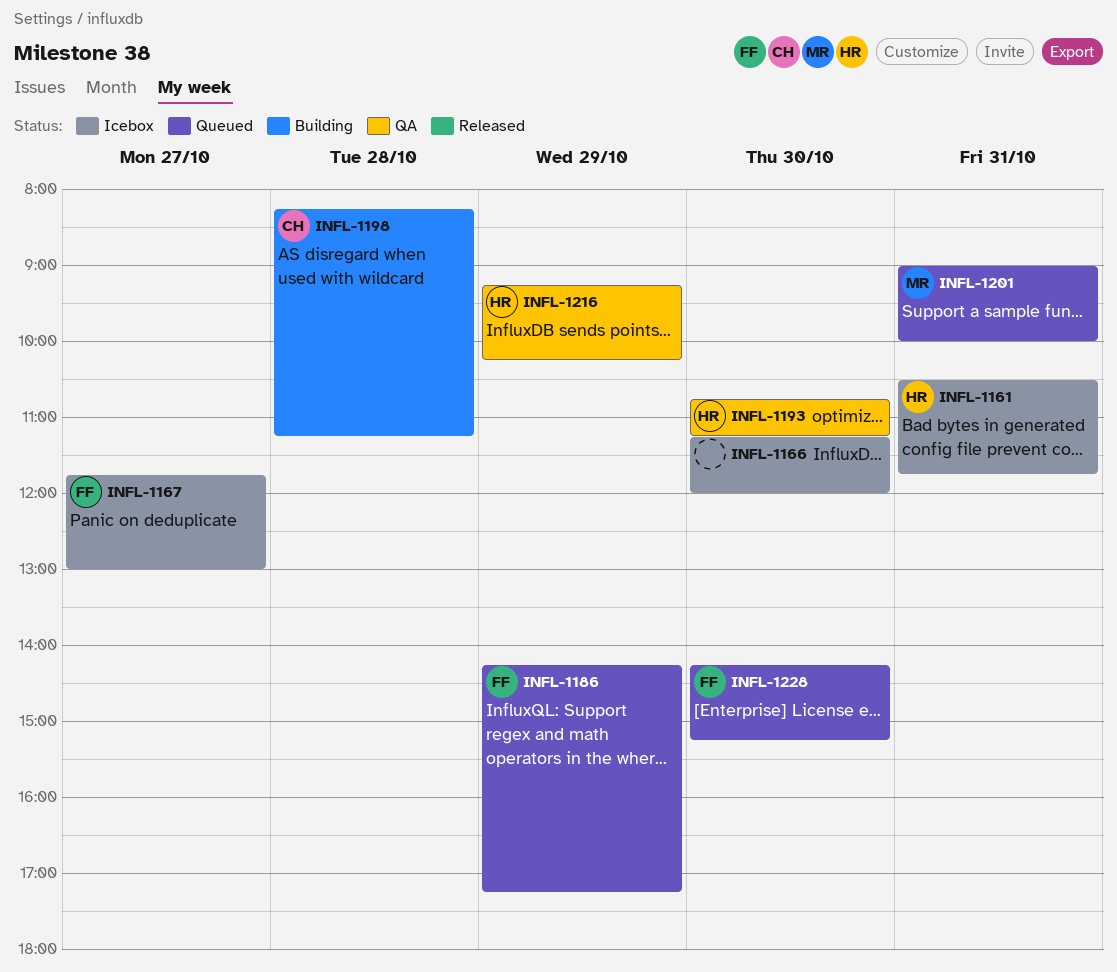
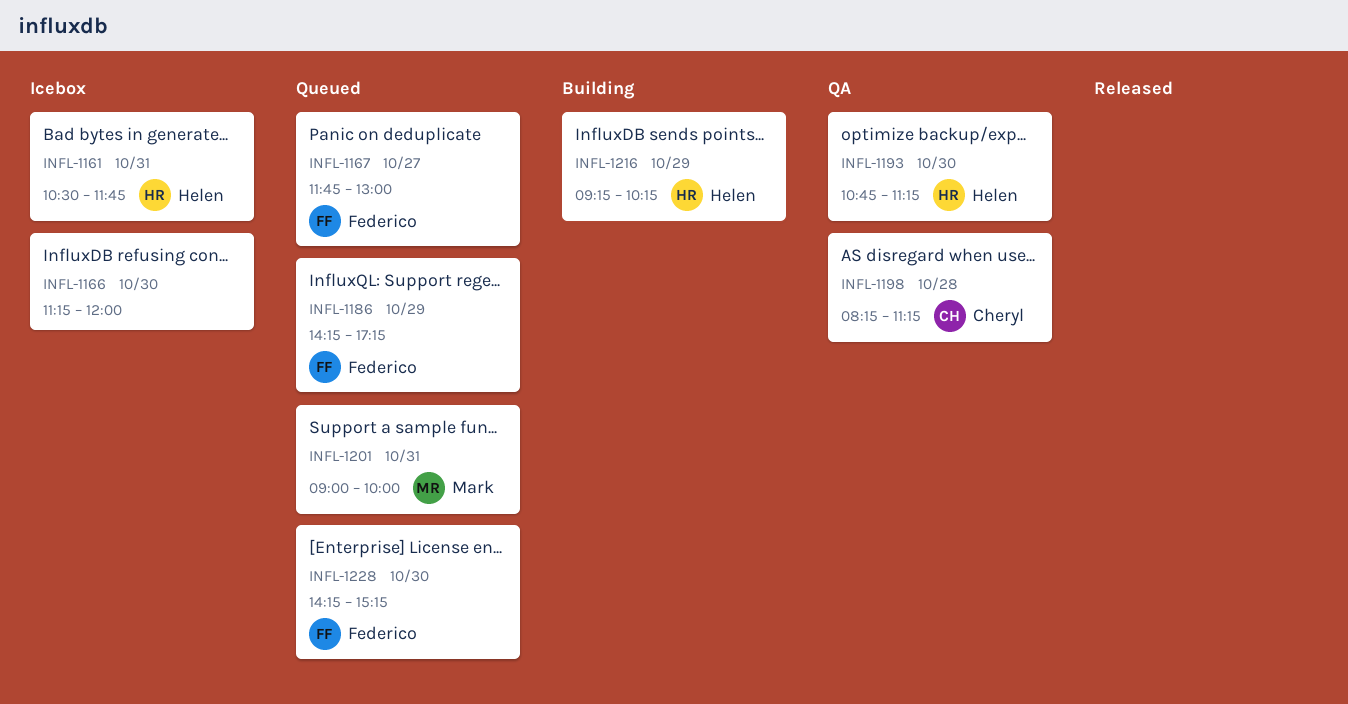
INFL-1167, status: Icebox -> Queued
INFL-1198, status: Building -> QA
INFL-1216, status: QA -> Building

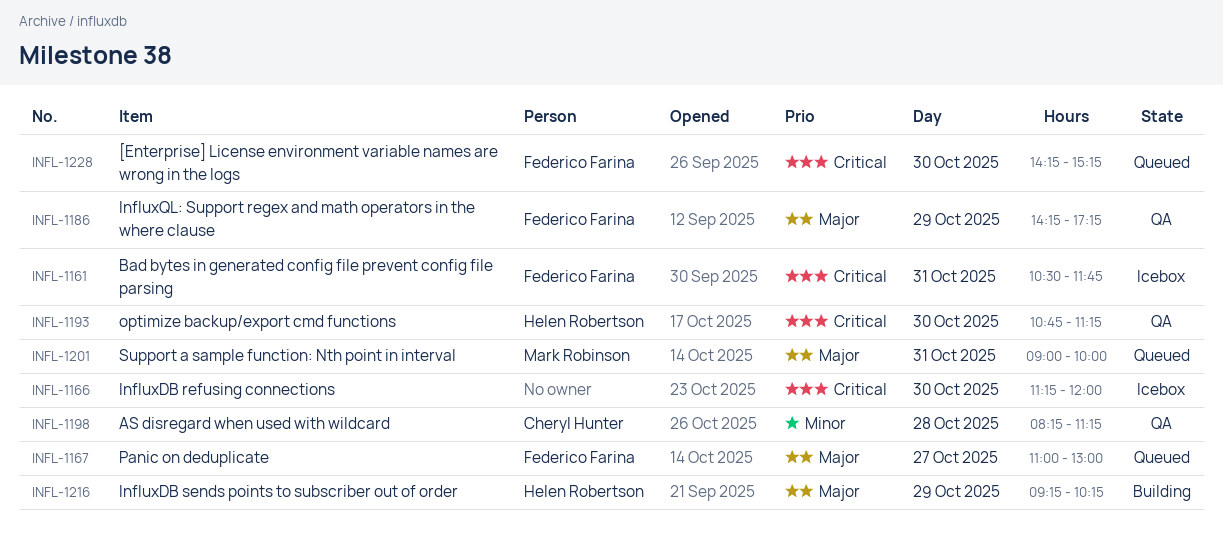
INFL-1161, owner: Helen Robertson -> Federico Farina
INFL-1167, begins: 11:45 -> 11:00
INFL-1186, status: Queued -> QA

